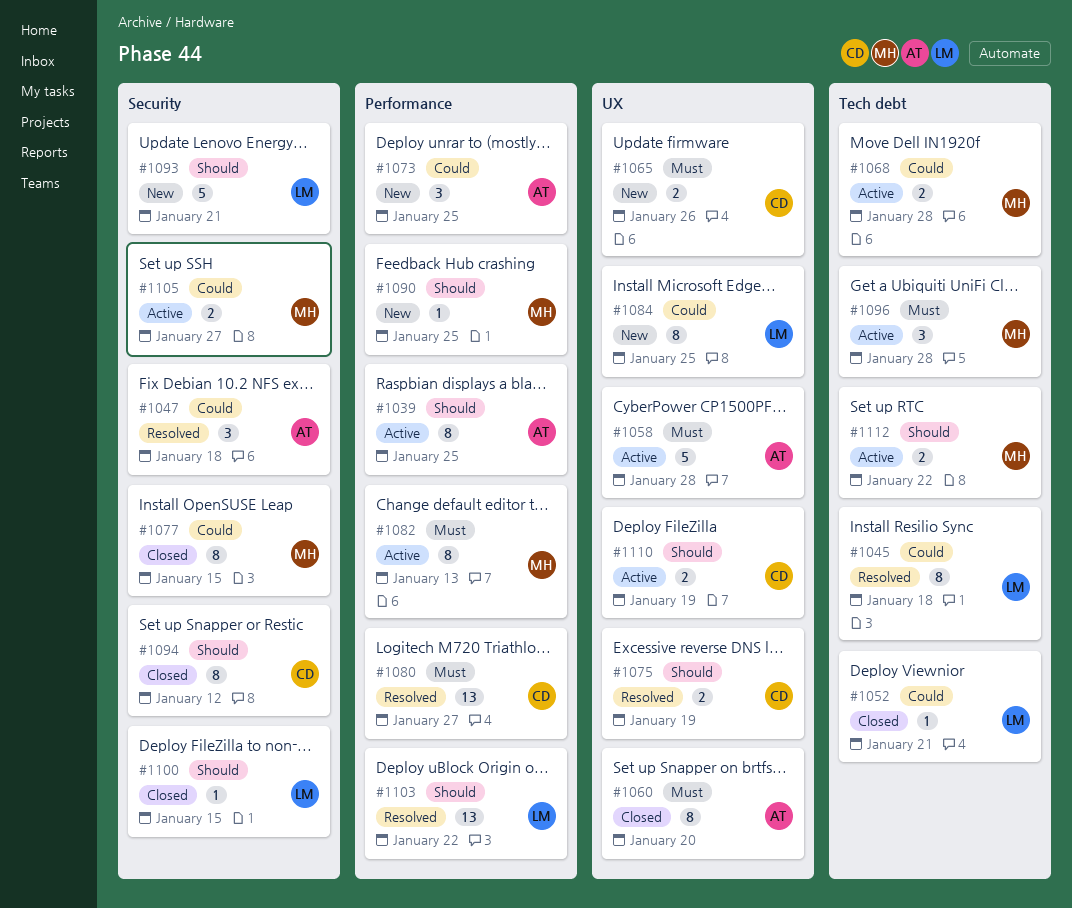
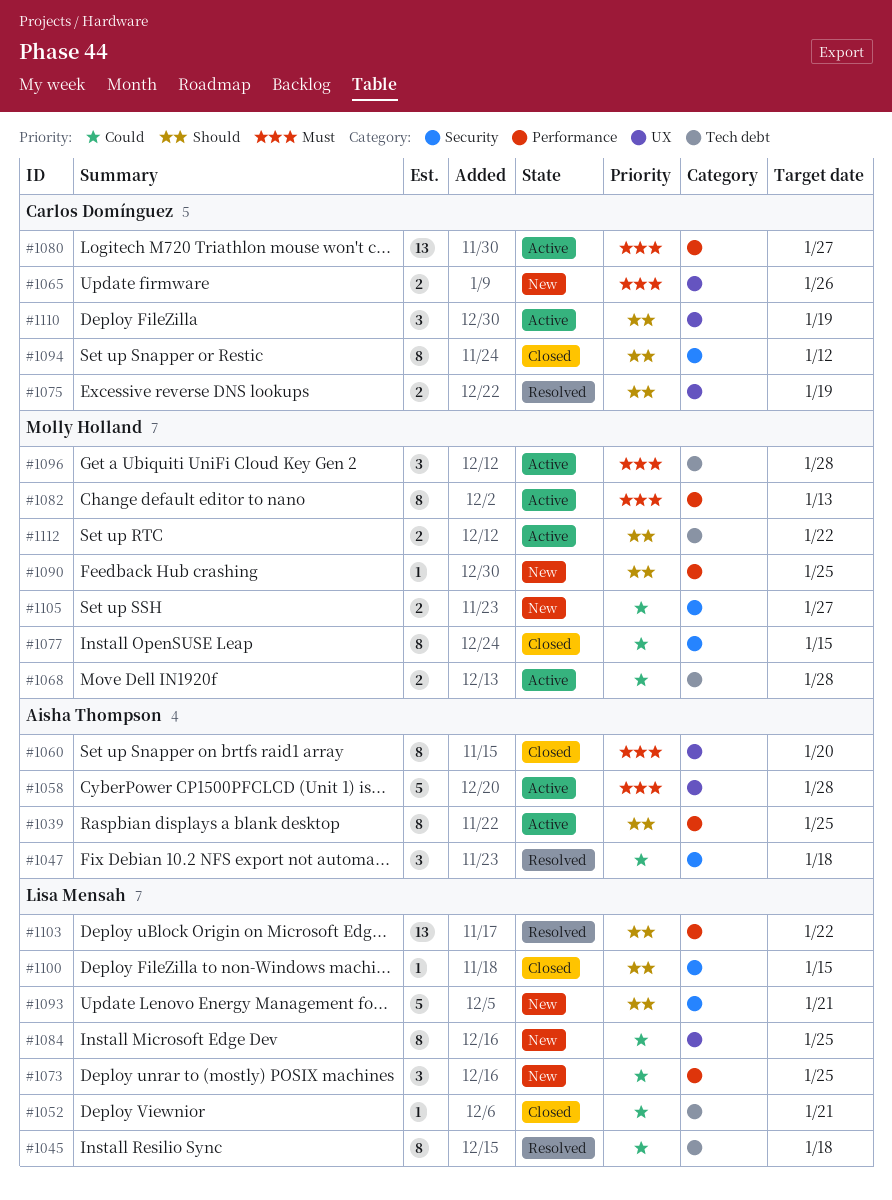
#1073, owner: Aisha Thompson -> Lisa Mensah
#1080, status: Resolved -> Active
#1105, status: Active -> New
#1110, estimate: 2 -> 3

